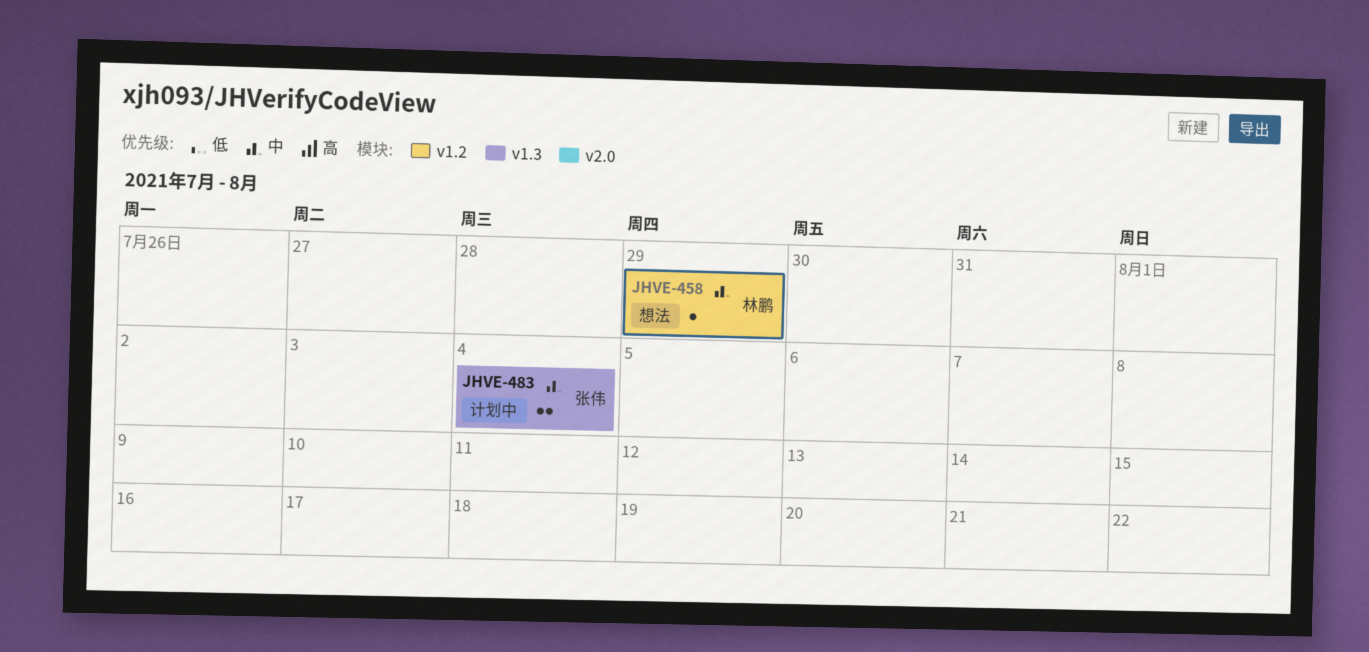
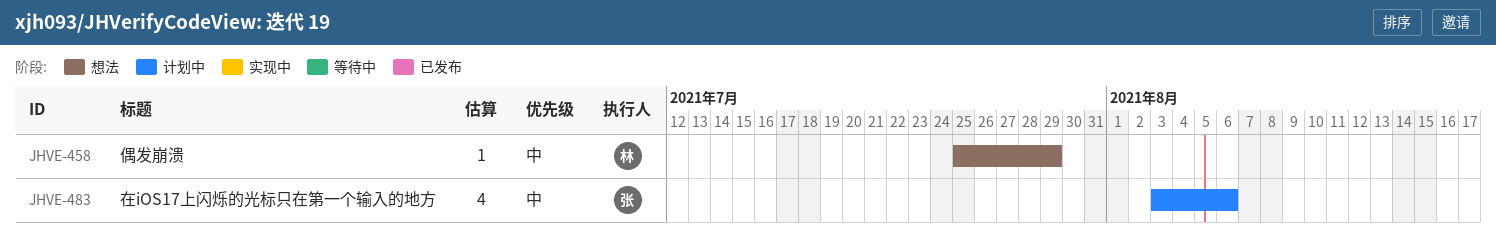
JHVE-483, estimate: 2 -> 4
JHVE-483, due: Aug 4 -> Aug 6

